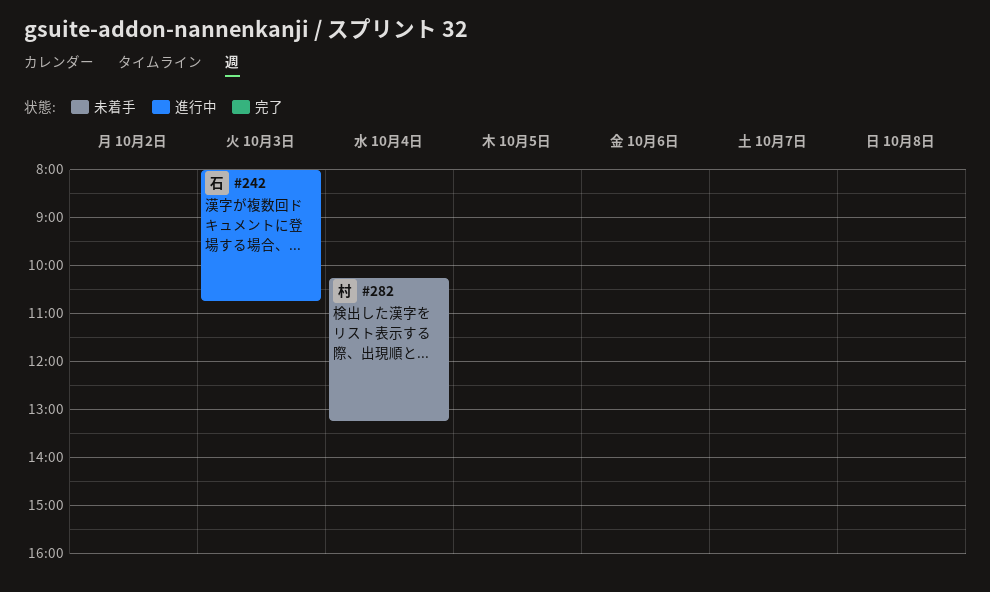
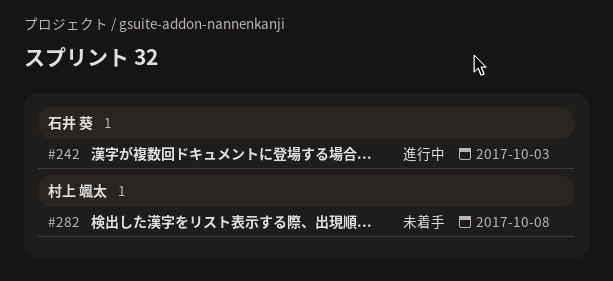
#282, day: Oct 4 -> Oct 8

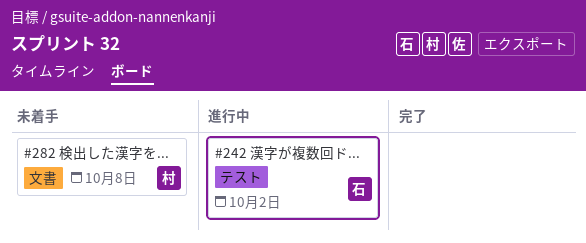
#242, day: Oct 3 -> Oct 2

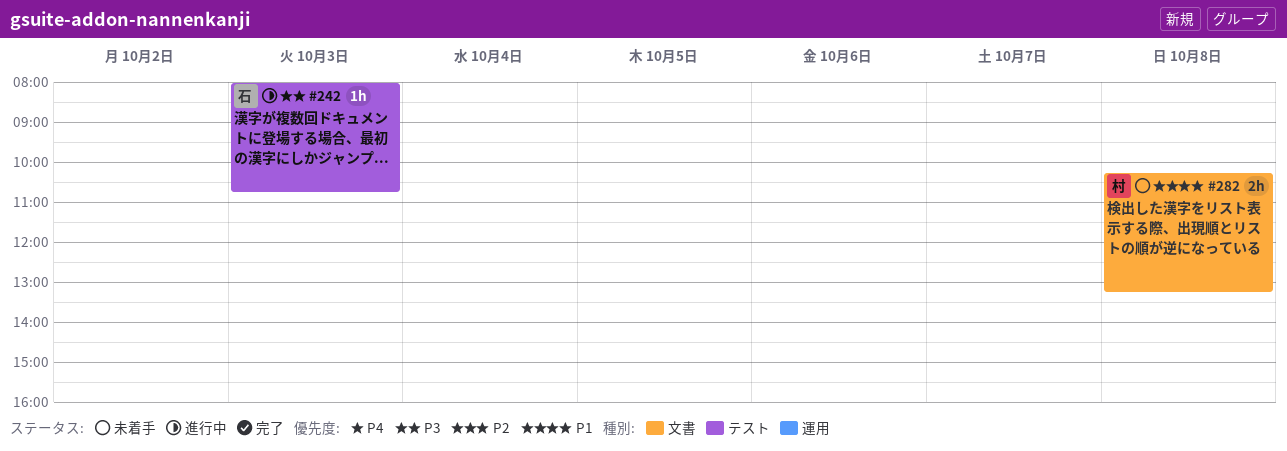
#242, day: Oct 2 -> Oct 3

